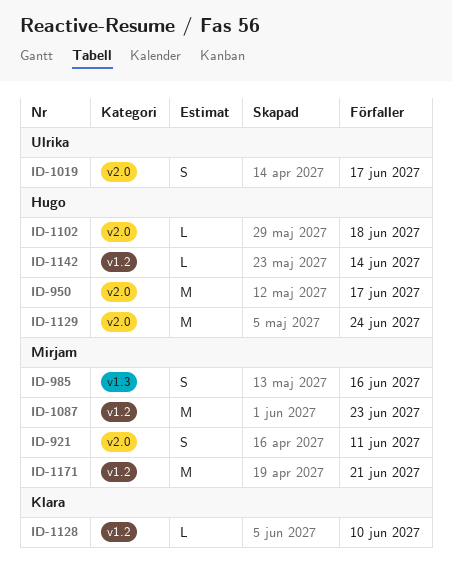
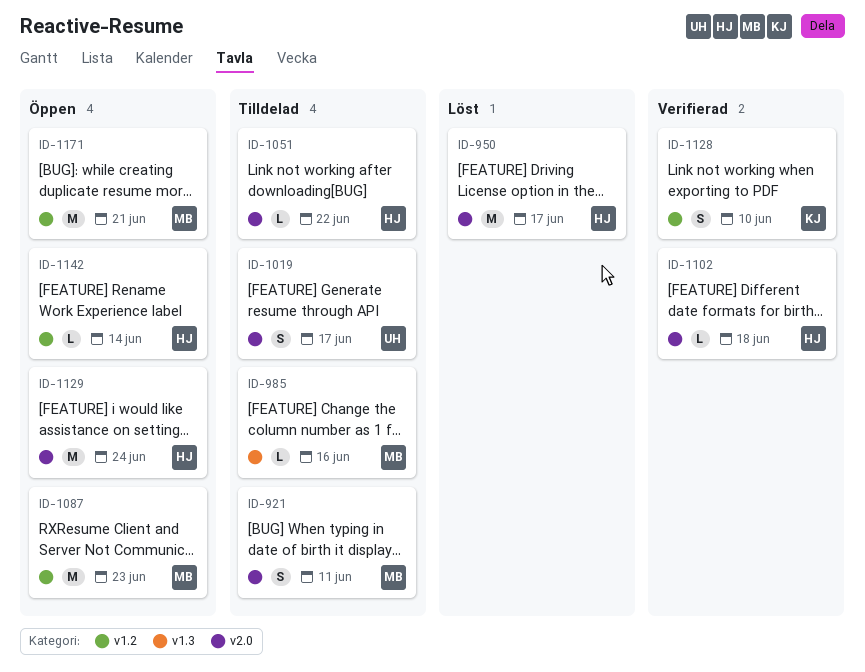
ID-985, estimate: S -> L
ID-1051: none -> present
ID-1128, estimate: L -> S

